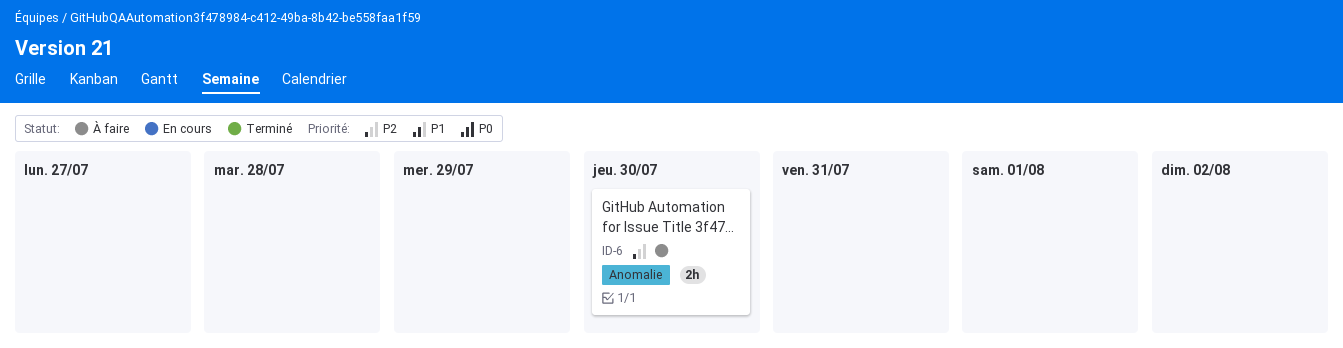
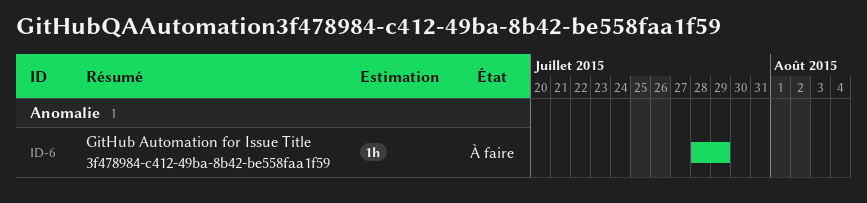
ID-6, estimate: 2h -> 1h
ID-6, due: Jul 30 -> Jul 29

